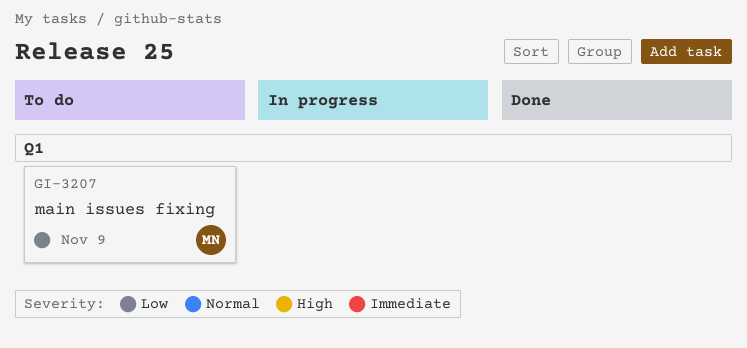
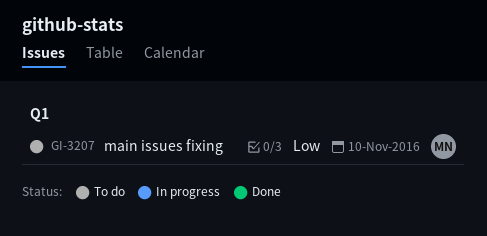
GI-3207, due: Nov 9 -> Nov 10

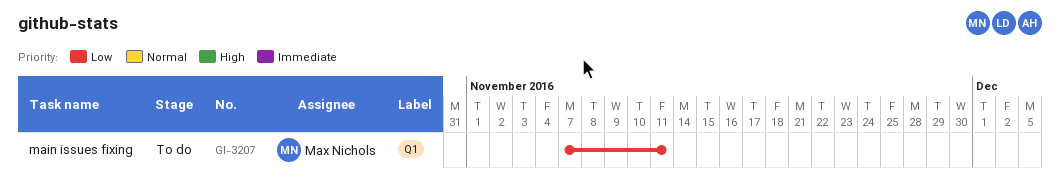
GI-3207, due: Nov 10 -> Nov 11

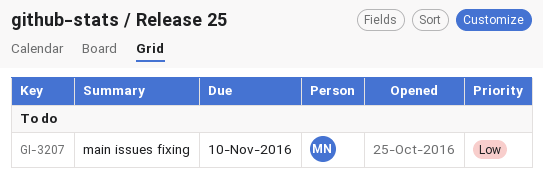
GI-3207, due: Nov 11 -> Nov 10

